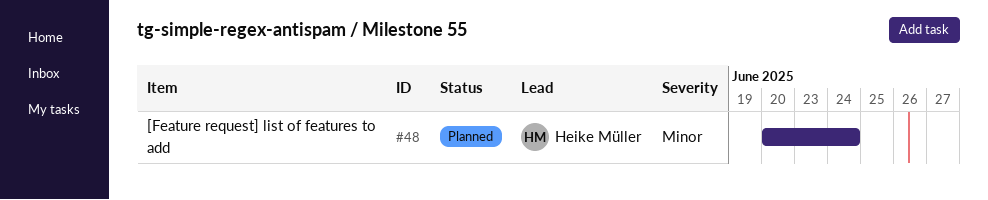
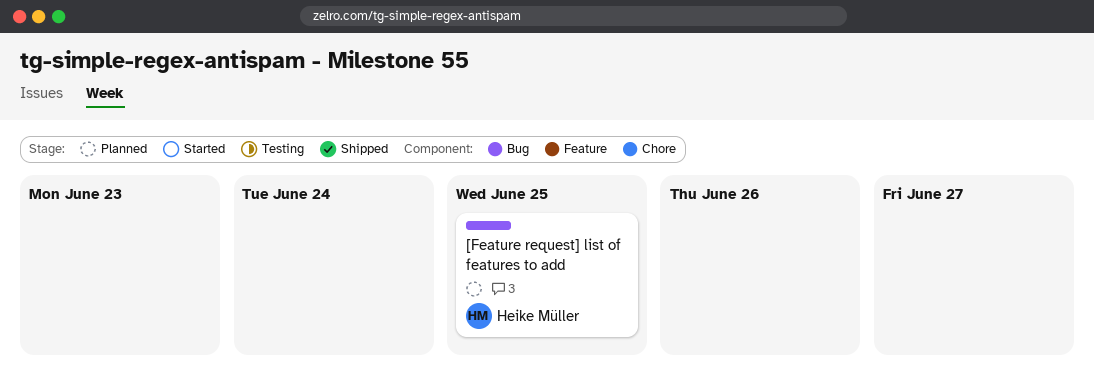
[Feature request] list of features to add, due: Jun 24 -> Jun 25

